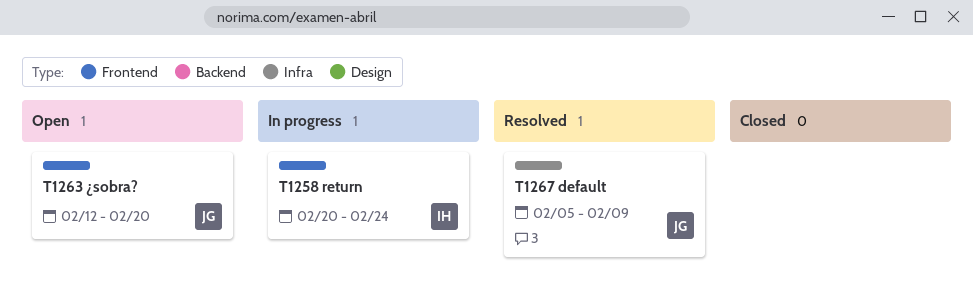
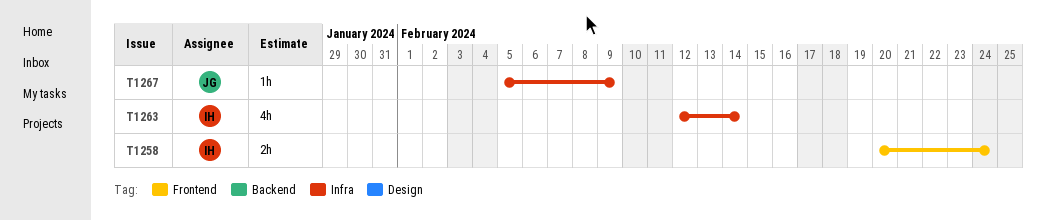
T1263, owner: JG -> IH
T1263, label: Frontend -> Infra
T1263, due: Feb 20 -> Feb 14

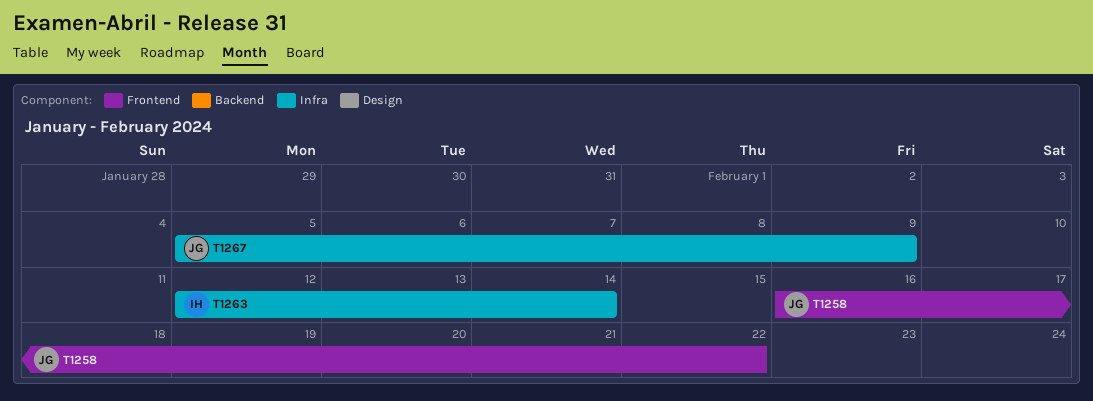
T1258, owner: IH -> JG
T1258, start: Feb 20 -> Feb 16
T1258, due: Feb 24 -> Feb 22

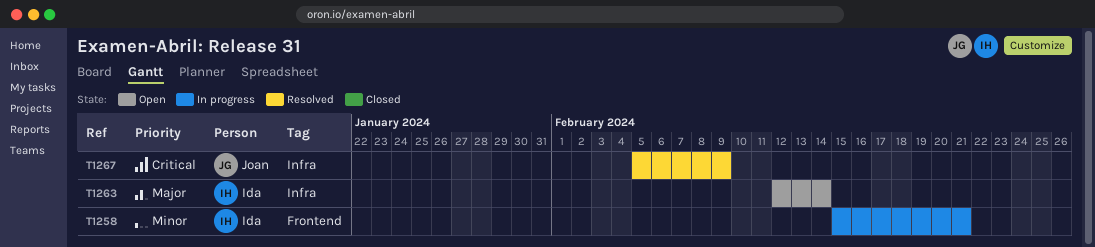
T1258, owner: Joan -> Ida
T1258, start: Feb 16 -> Feb 15
T1258, due: Feb 22 -> Feb 21

